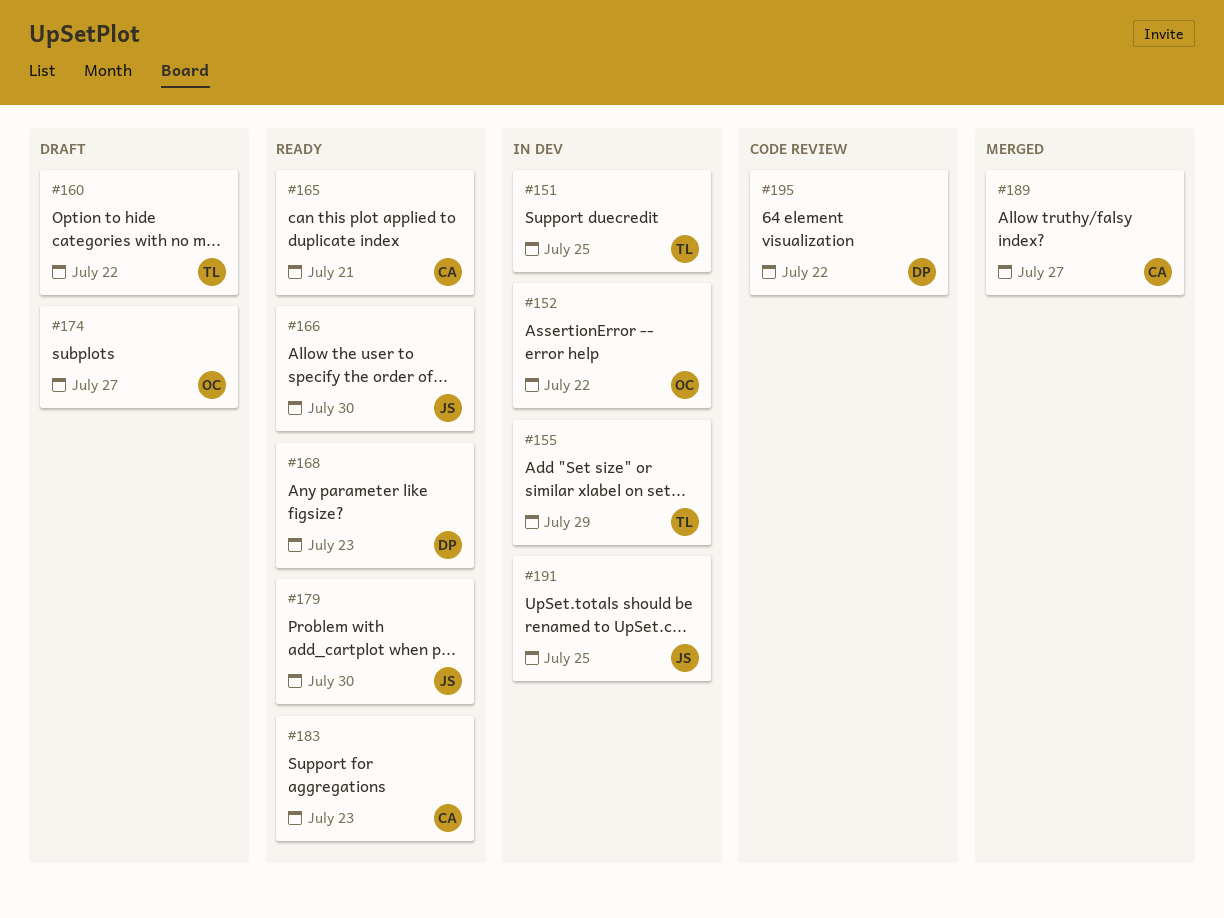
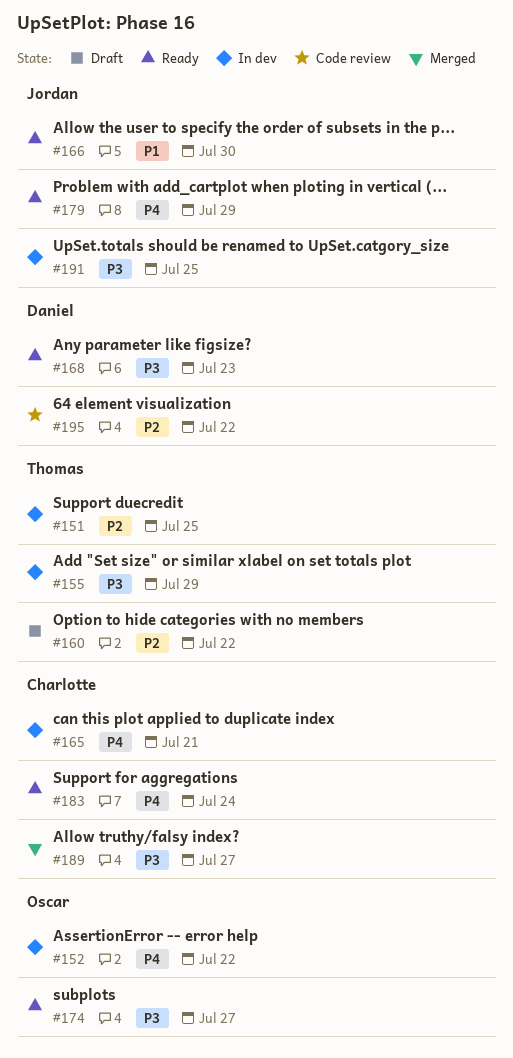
#165, status: Ready -> In dev
#174, status: Draft -> Ready
#179, due: Jul 30 -> Jul 29
#183, due: Jul 23 -> Jul 24

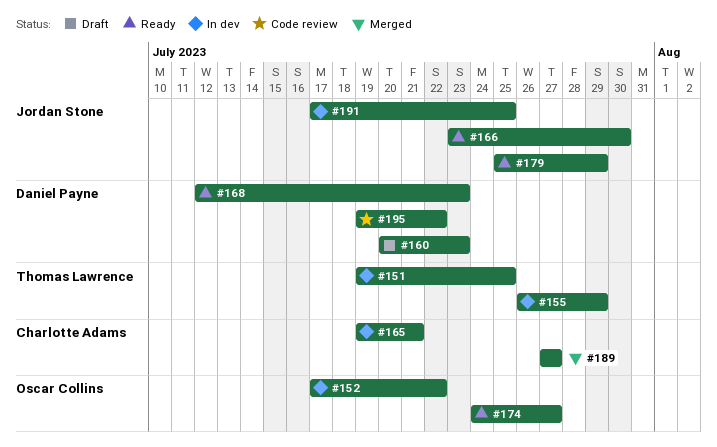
#160, owner: Thomas Lawrence -> Daniel Payne
#160, due: Jul 22 -> Jul 23
#183: present -> none

